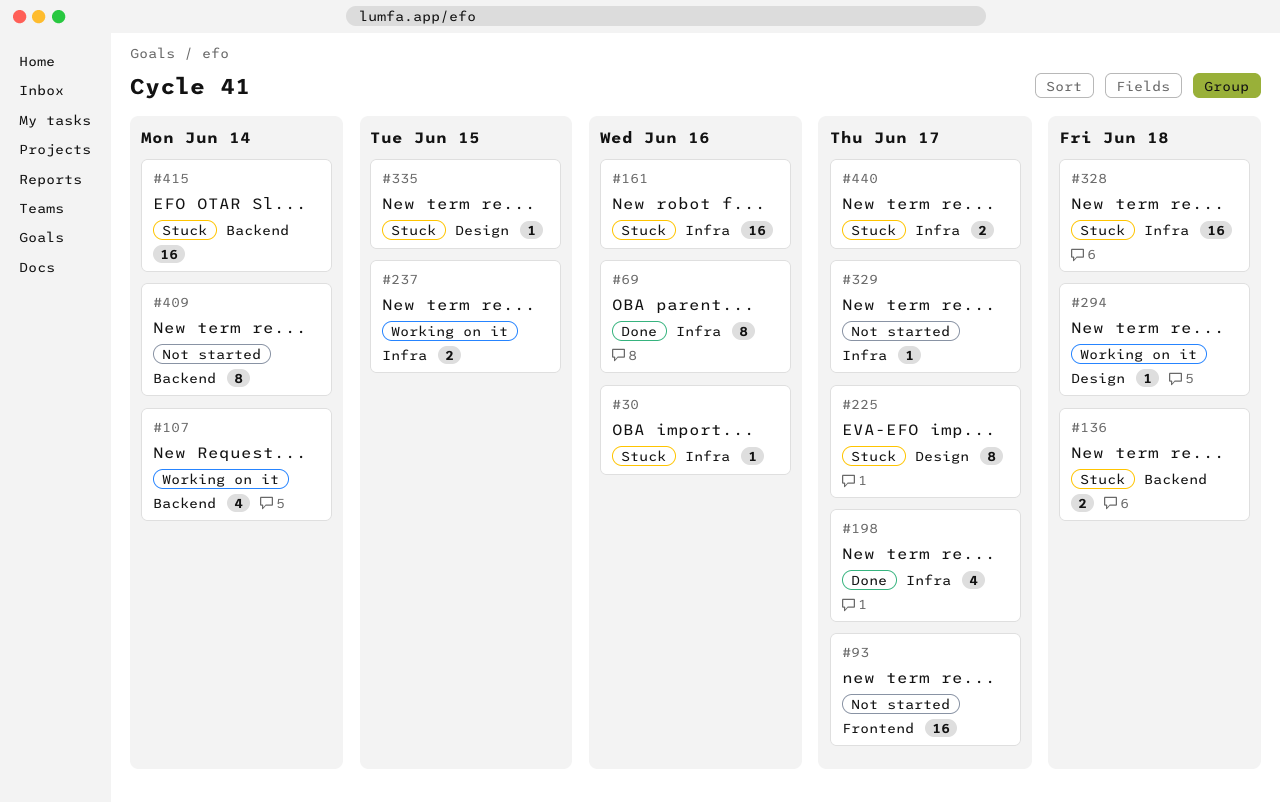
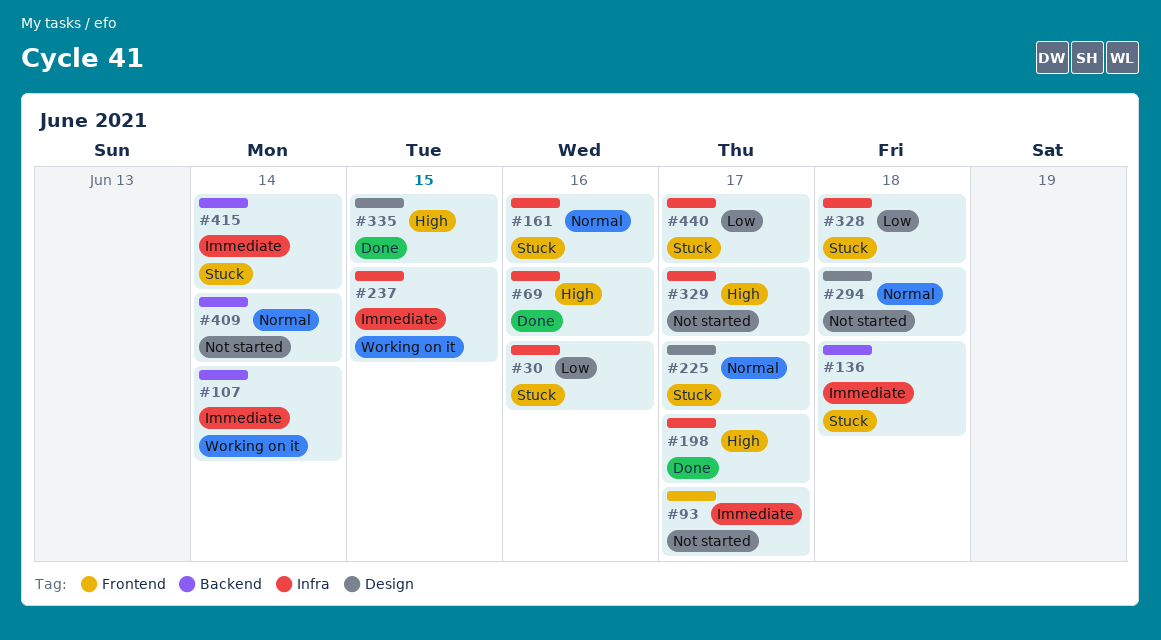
#294, status: Working on it -> Not started
#335, status: Stuck -> Done

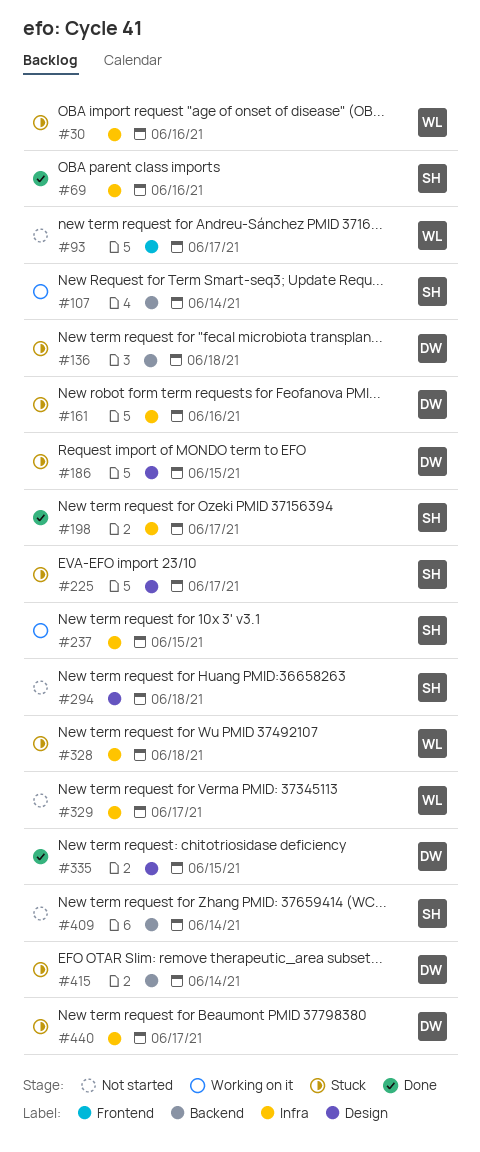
#186: none -> present

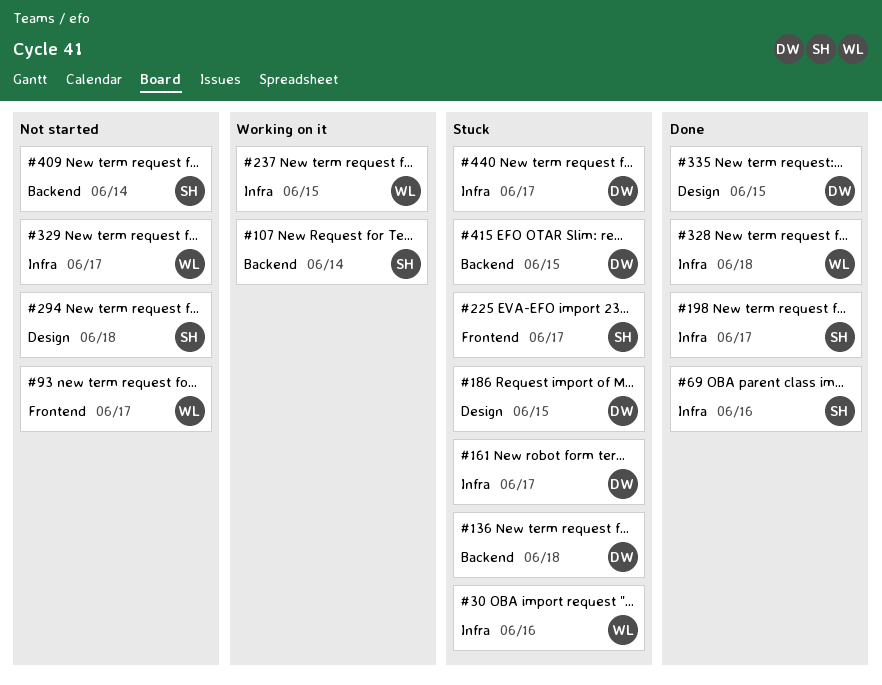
#161, due: Jun 16 -> Jun 17
#225, label: Design -> Frontend
#237, owner: SH -> WL
#328, status: Stuck -> Done
#415, due: Jun 14 -> Jun 15

